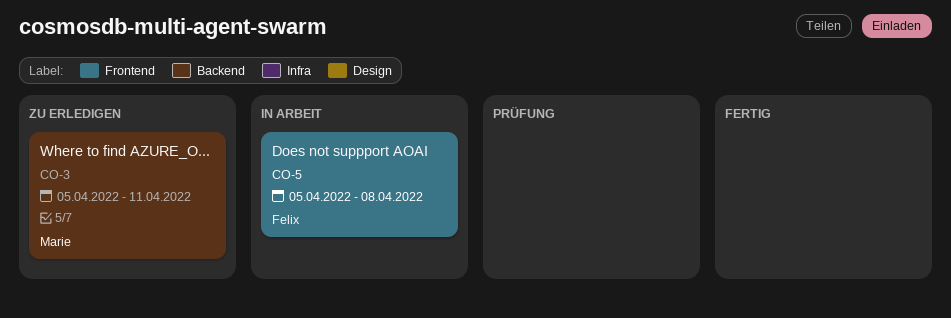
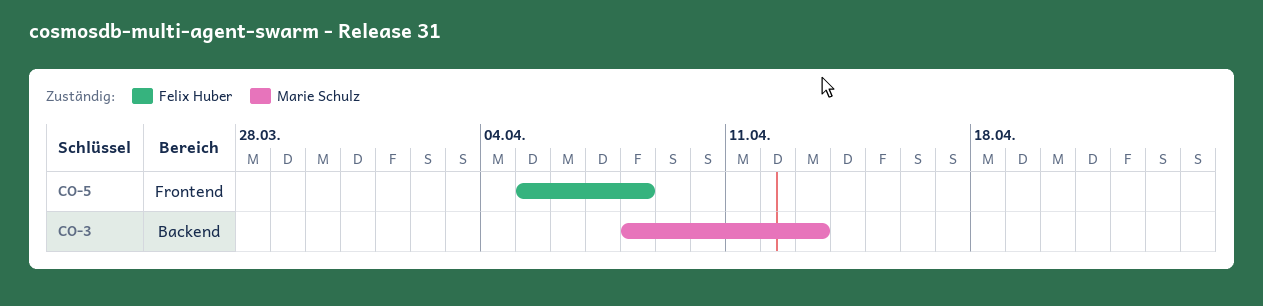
CO-3, start: Apr 5 -> Apr 8
CO-3, due: Apr 11 -> Apr 13

